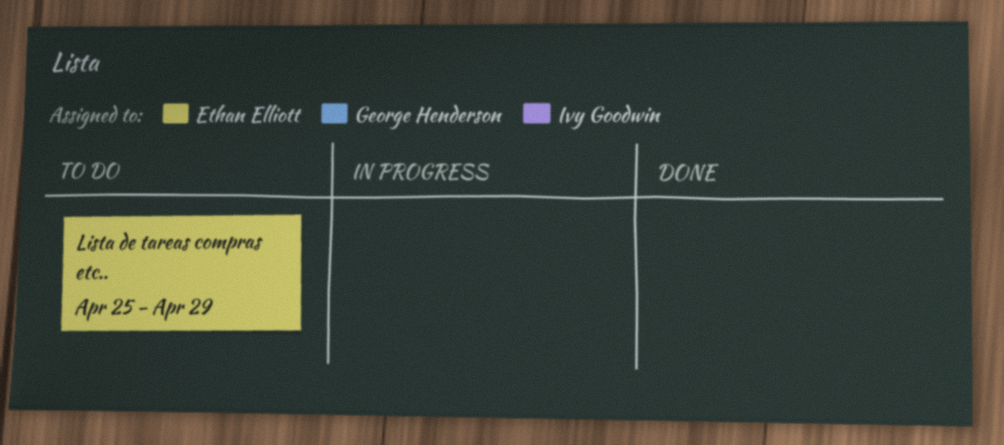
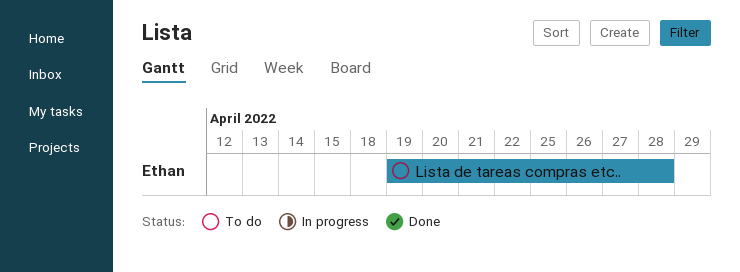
Lista de tareas compras etc.., start: Apr 25 -> Apr 19
Lista de tareas compras etc.., due: Apr 29 -> Apr 28

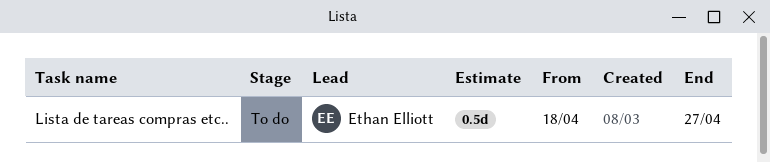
Lista de tareas compras etc.., start: Apr 19 -> Apr 18
Lista de tareas compras etc.., due: Apr 28 -> Apr 27

